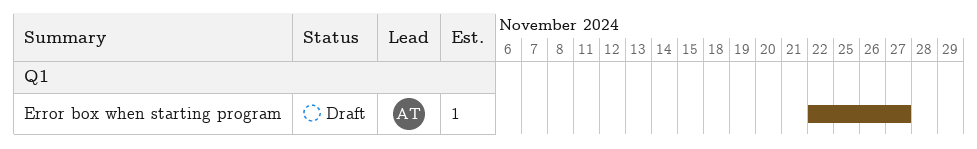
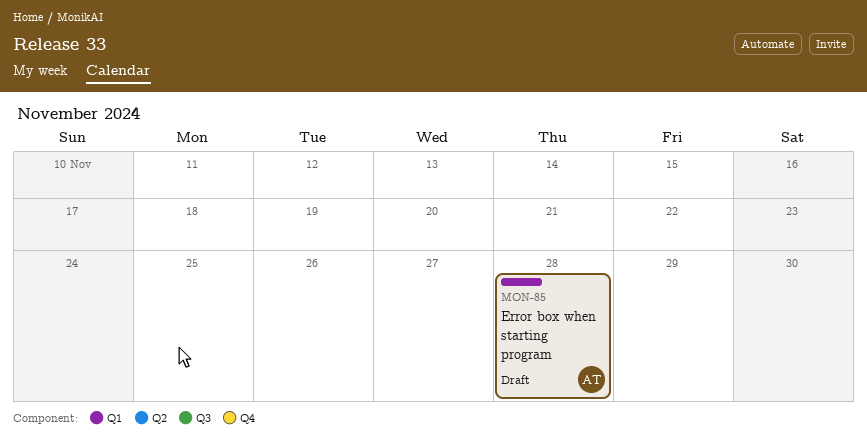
Error box when starting program, due: Nov 27 -> Nov 28

